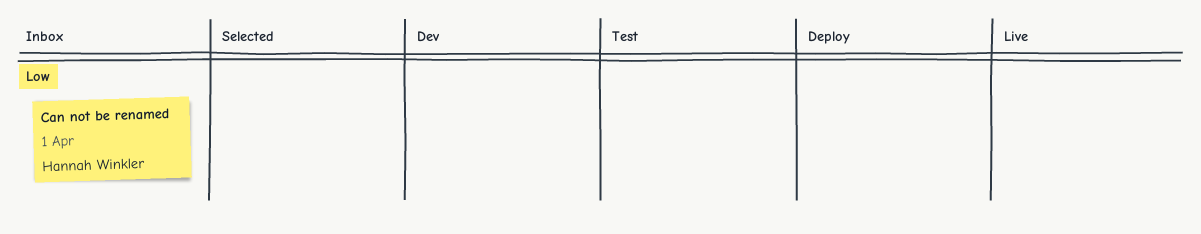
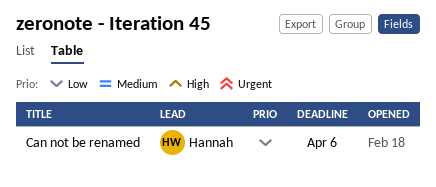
Can not be renamed, due: Apr 1 -> Apr 6

